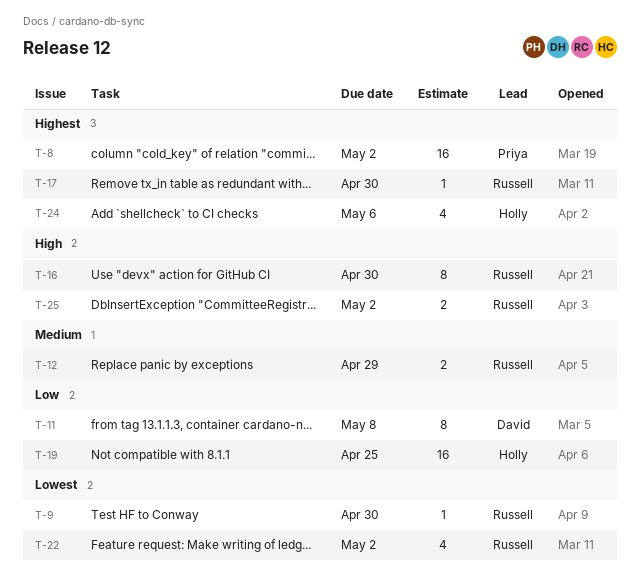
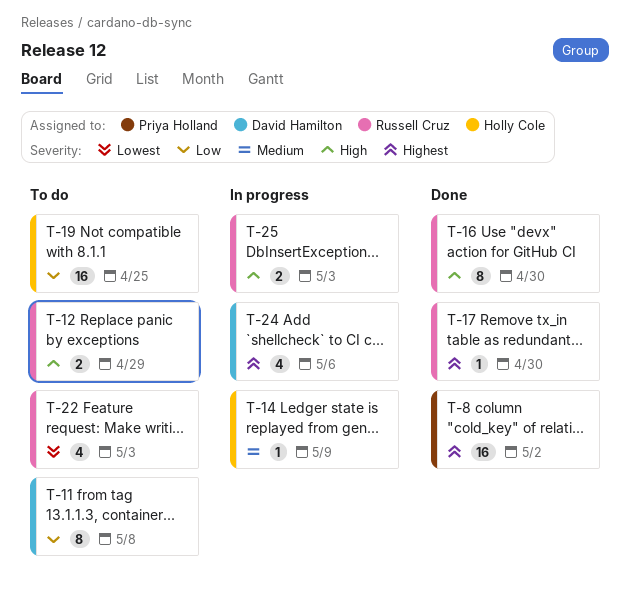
T-9: present -> none
T-12, priority: Medium -> High
T-14: none -> present
T-22, due: May 2 -> May 3
T-24, owner: Holly Cole -> David Hamilton
T-25, due: May 2 -> May 3

